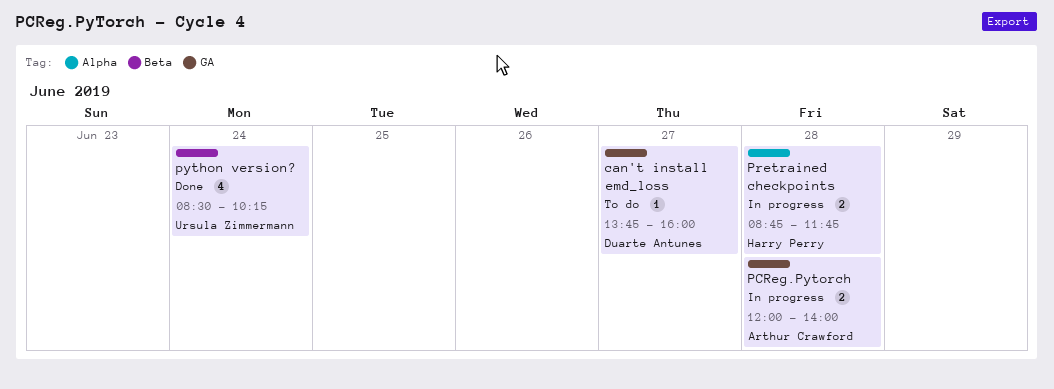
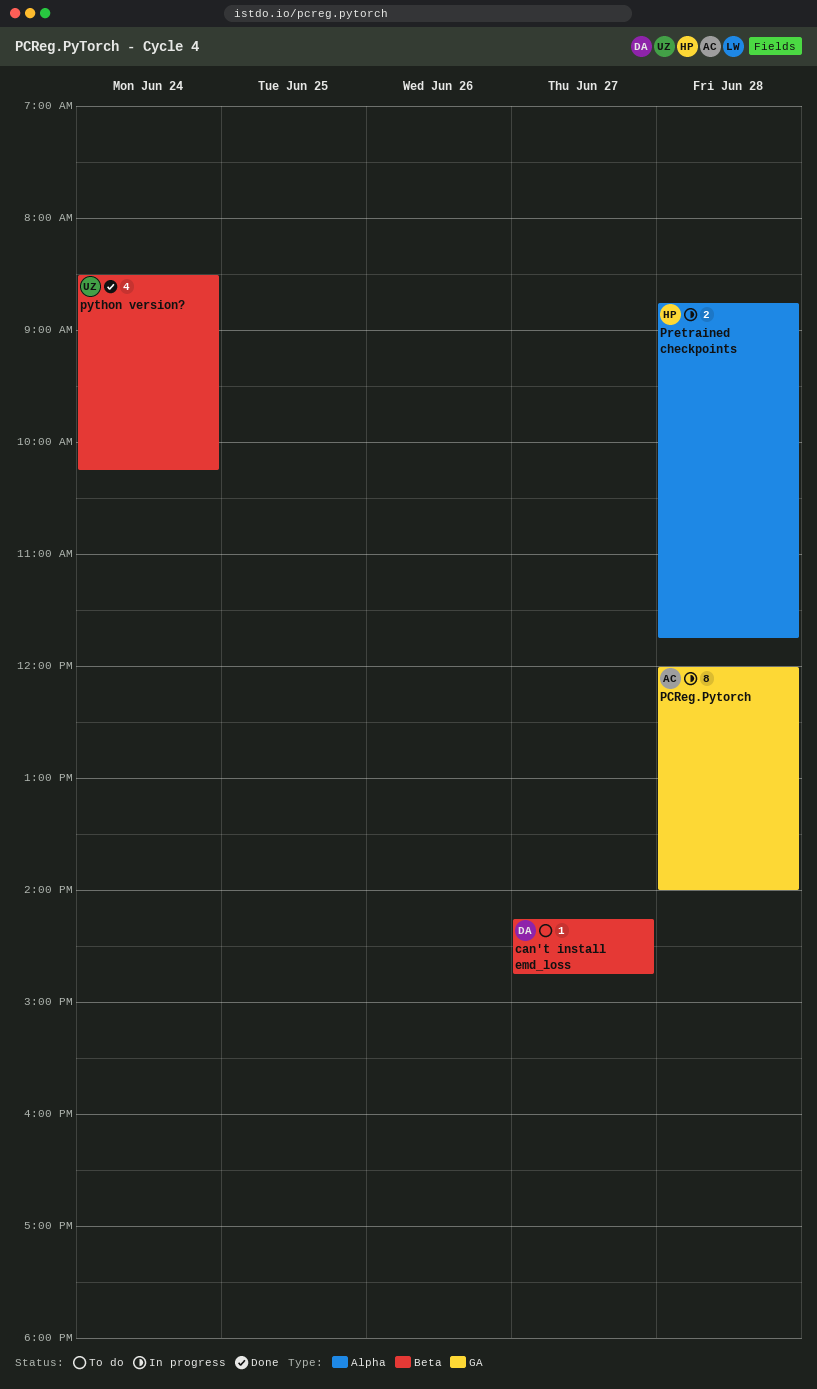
can't install emd_loss, label: GA -> Beta
can't install emd_loss, begins: 13:45 -> 14:15
can't install emd_loss, ends: 16:00 -> 14:45
PCReg.Pytorch, estimate: 2 -> 8

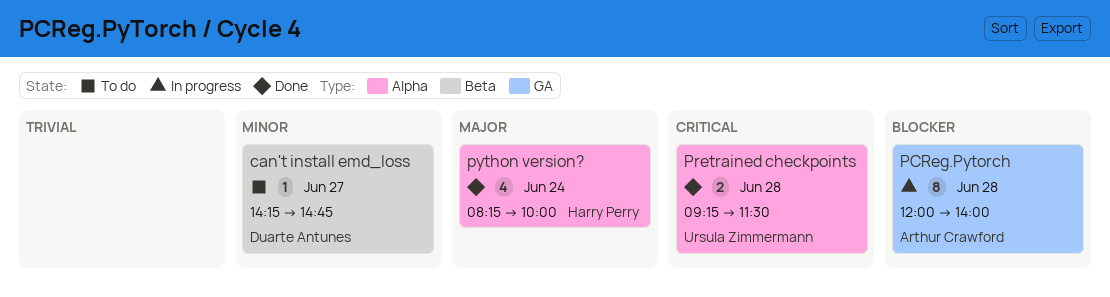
Pretrained checkpoints, status: In progress -> Done
Pretrained checkpoints, owner: Harry Perry -> Ursula Zimmermann
Pretrained checkpoints, begins: 08:45 -> 09:15
Pretrained checkpoints, ends: 11:45 -> 11:30
python version?, owner: Ursula Zimmermann -> Harry Perry
python version?, label: Beta -> Alpha
python version?, begins: 08:30 -> 08:15
python version?, ends: 10:15 -> 10:00

